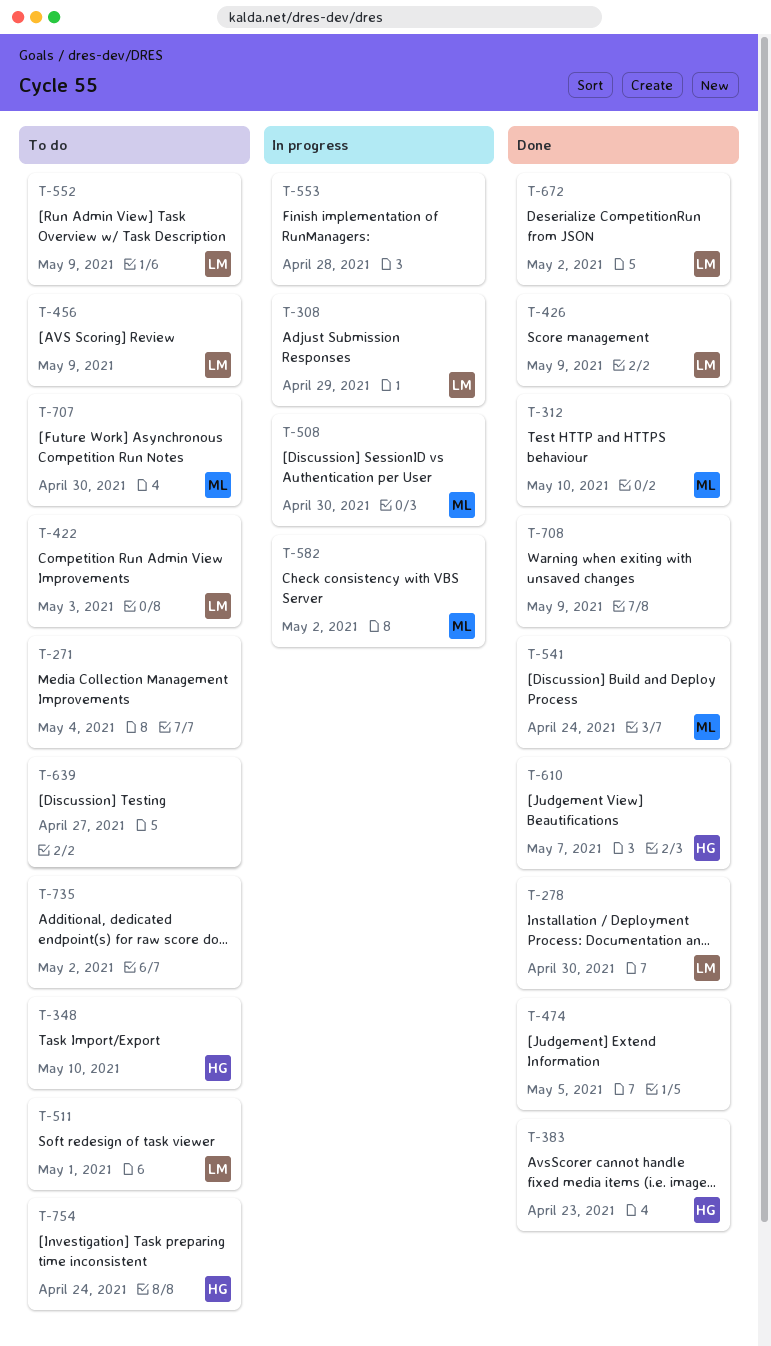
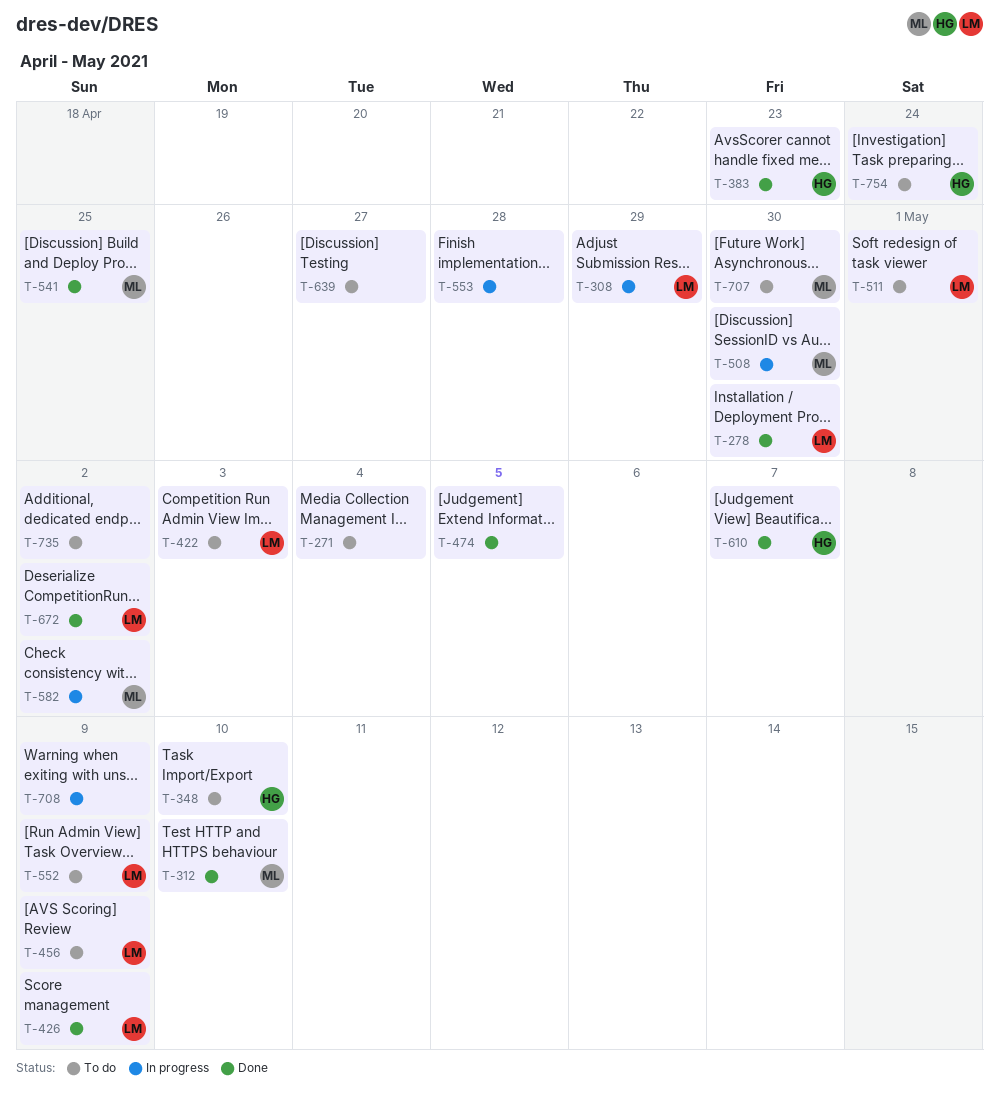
T-541, due: Apr 24 -> Apr 25
T-708, status: Done -> In progress

